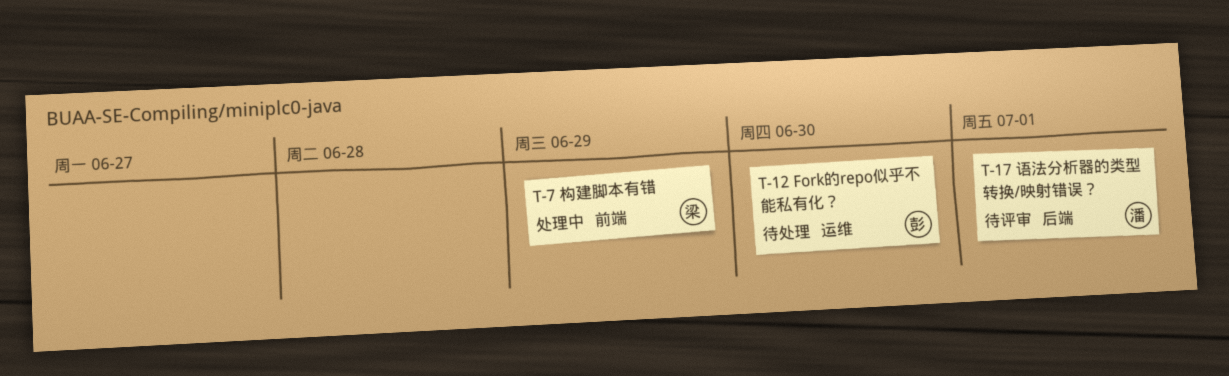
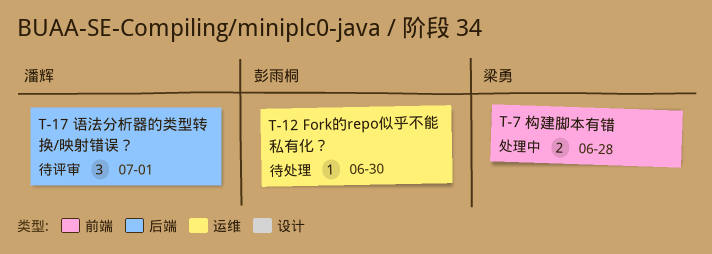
T-7, due: Jun 29 -> Jun 28

